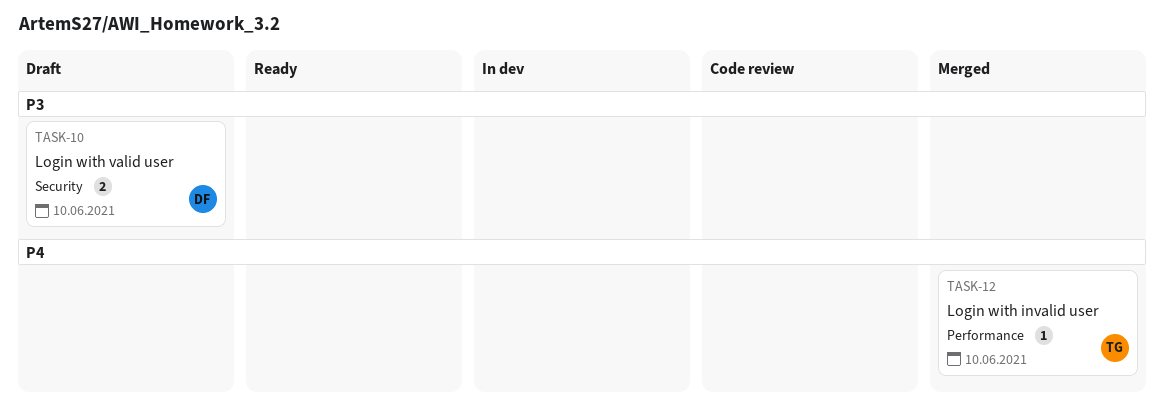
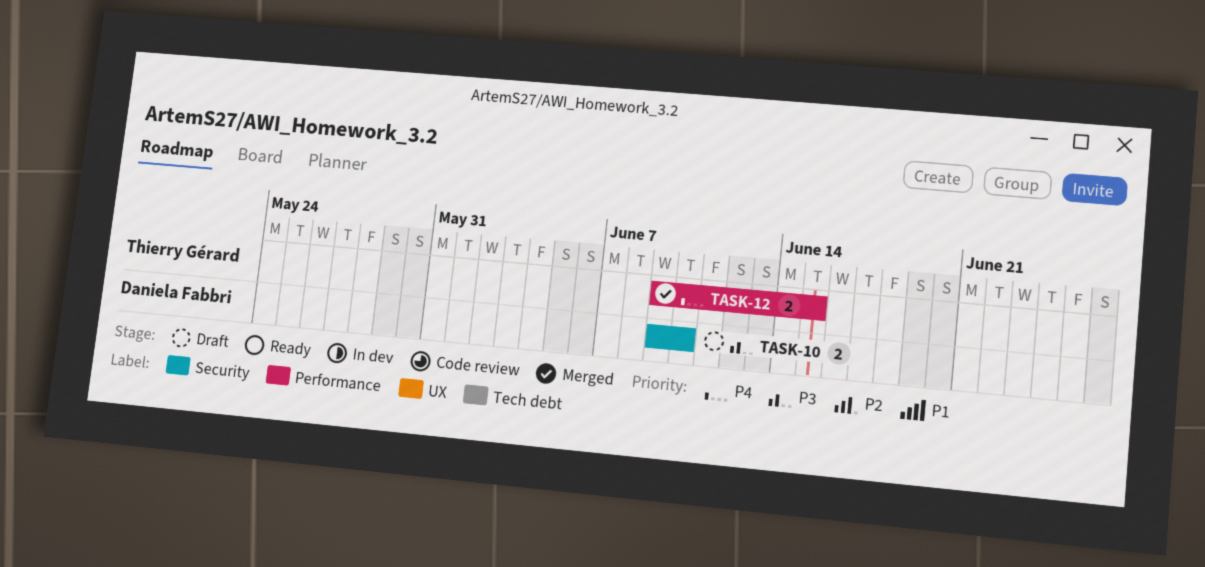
TASK-12, estimate: 1 -> 2
TASK-12, due: Jun 10 -> Jun 15

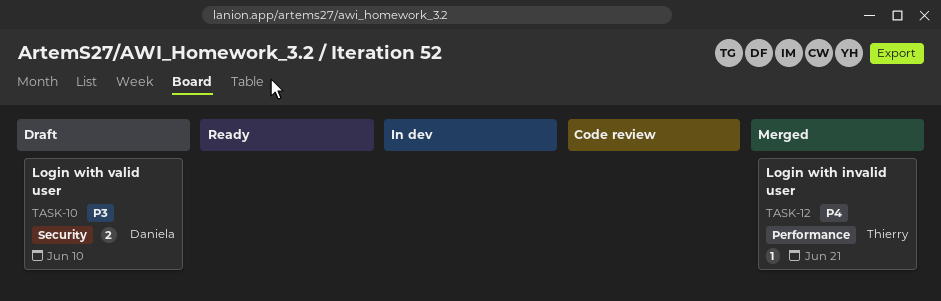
TASK-12, estimate: 2 -> 1
TASK-12, due: Jun 15 -> Jun 21

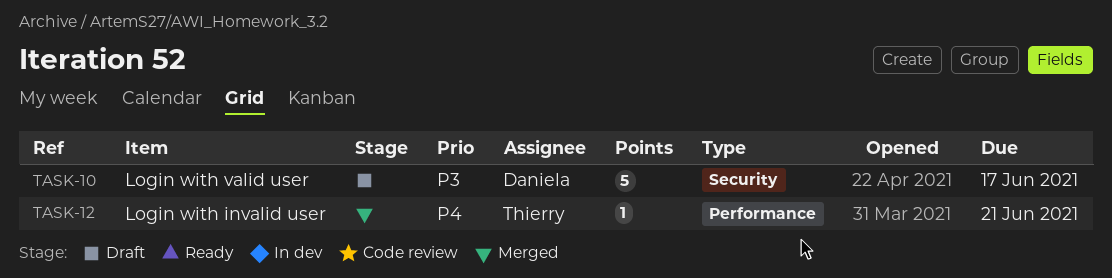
TASK-10, estimate: 2 -> 5
TASK-10, due: Jun 10 -> Jun 17

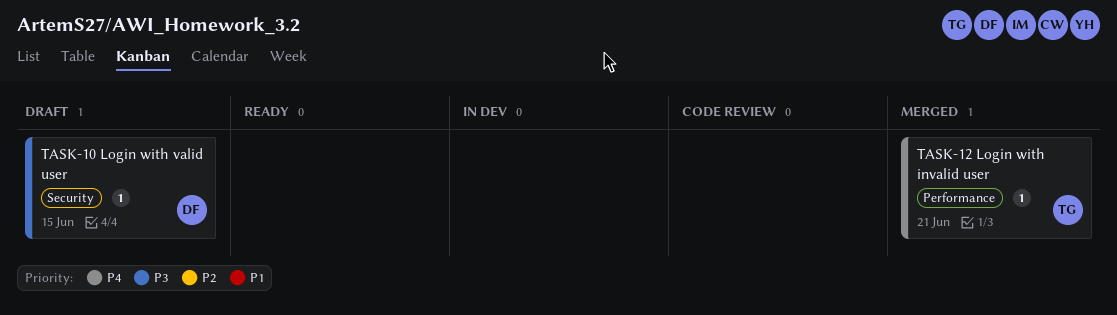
TASK-10, estimate: 5 -> 1
TASK-10, due: Jun 17 -> Jun 15

